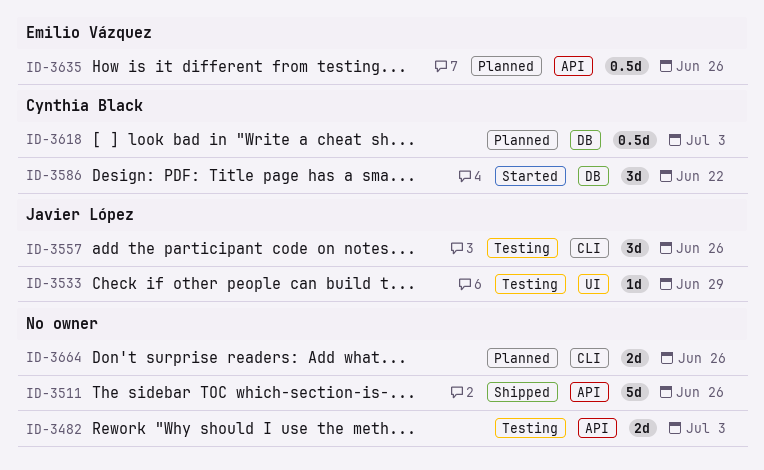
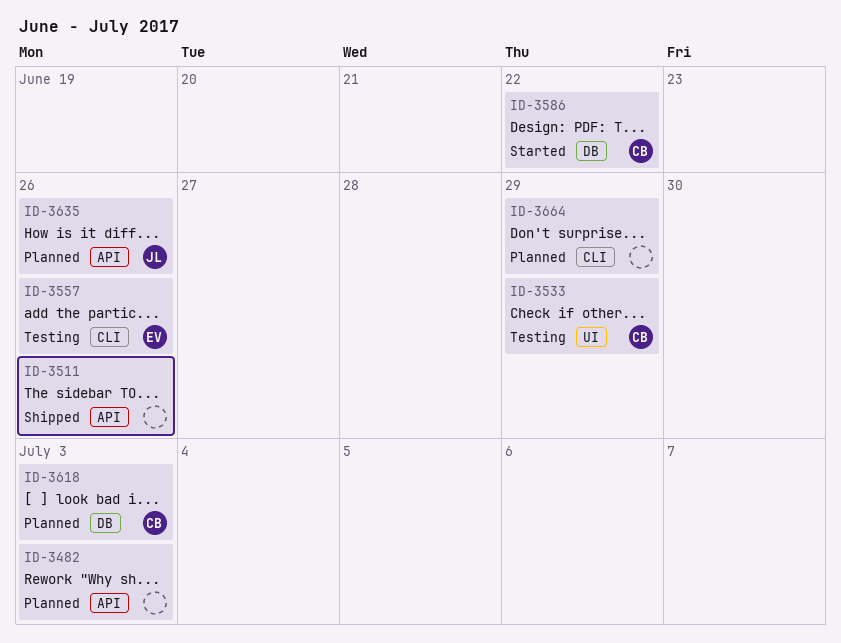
ID-3482, status: Testing -> Planned
ID-3533, owner: Javier López -> Cynthia Black
ID-3557, owner: Javier López -> Emilio Vázquez
ID-3635, owner: Emilio Vázquez -> Javier López
ID-3664, due: Jun 26 -> Jun 29

